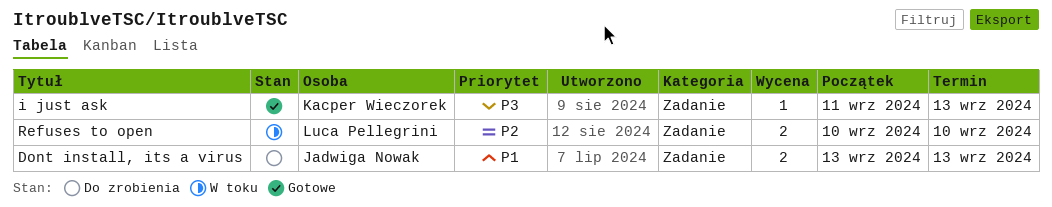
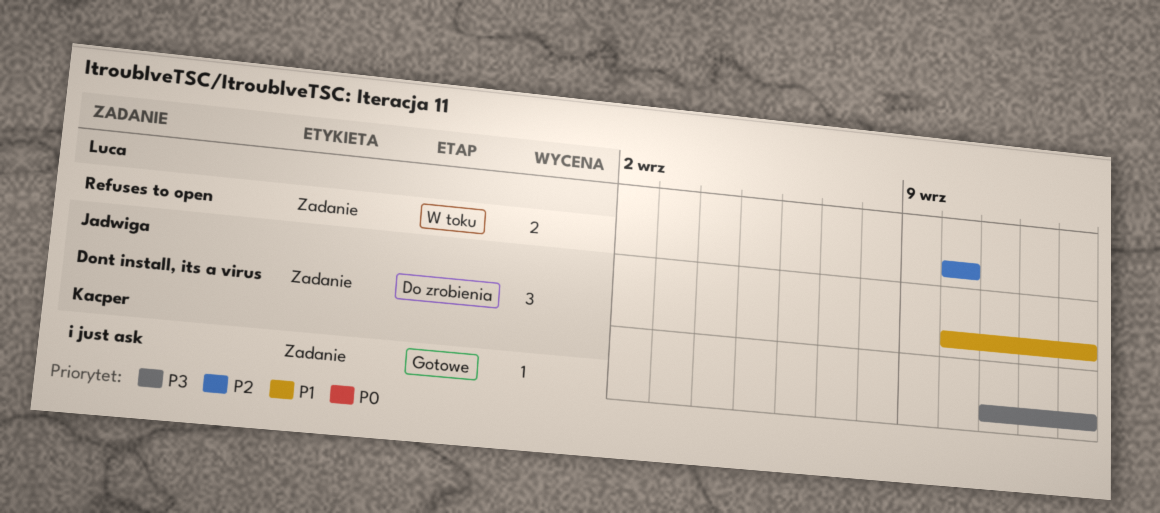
Dont install, its a virus, estimate: 2 -> 3
Dont install, its a virus, start: Sep 13 -> Sep 10

